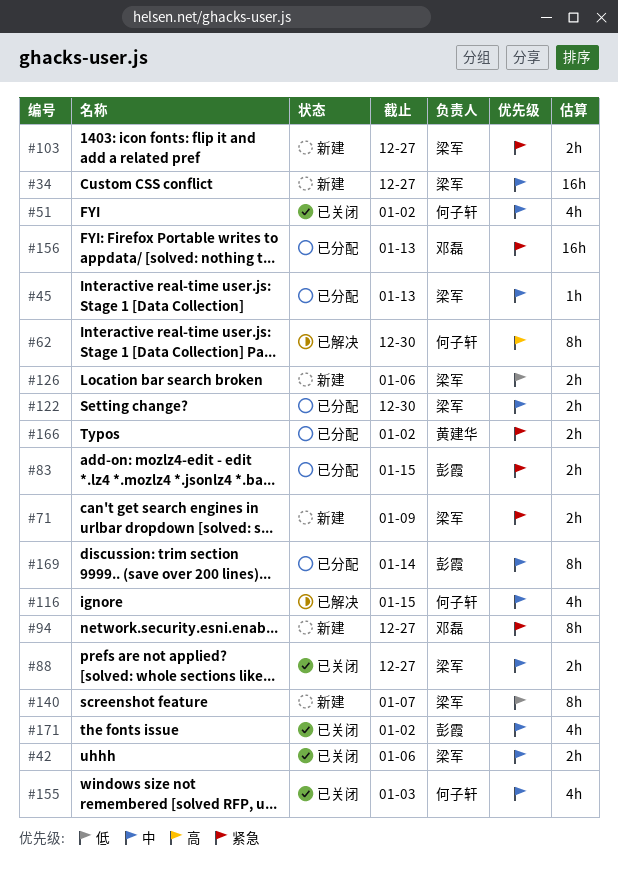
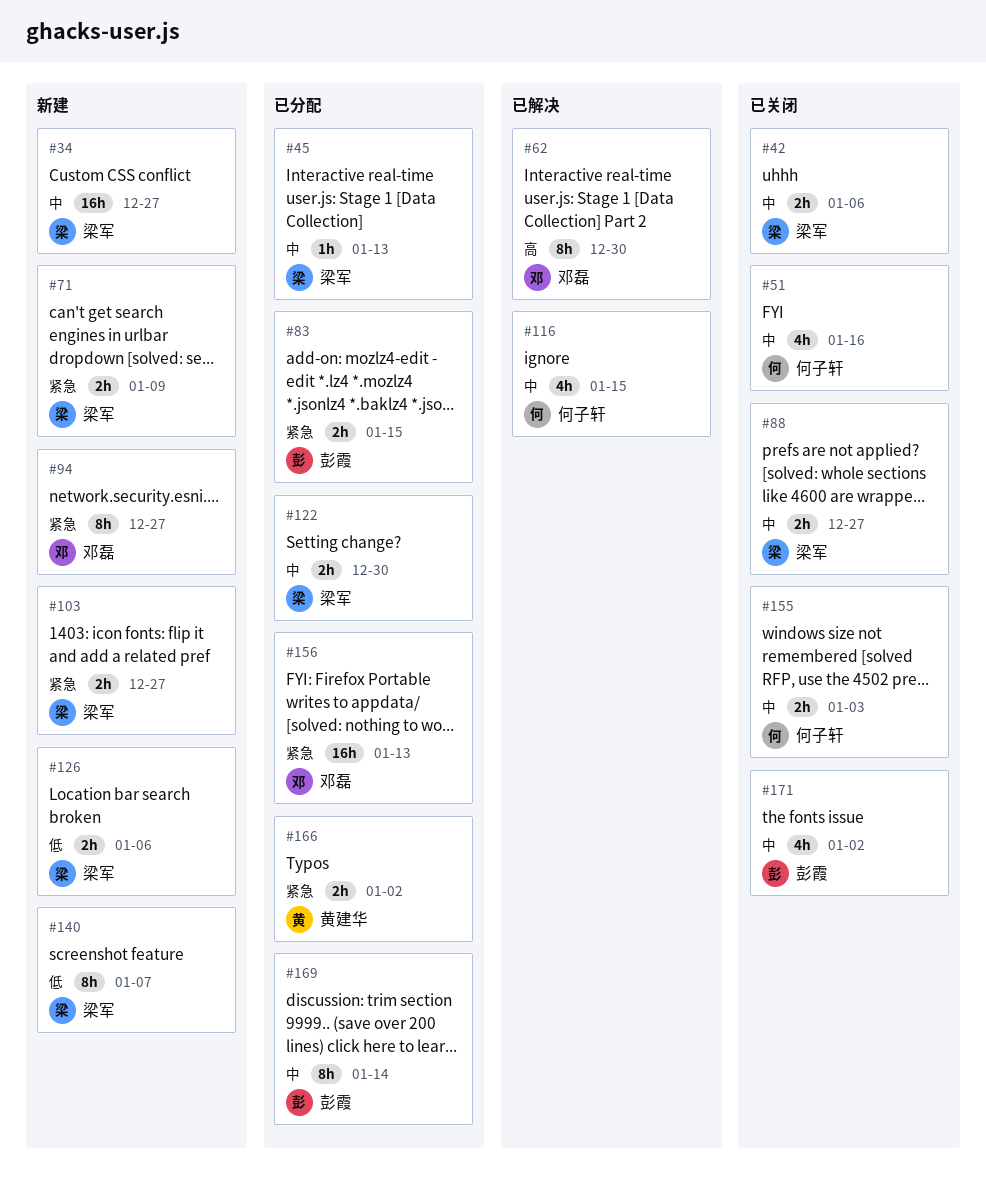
#51, due: Jan 2 -> Jan 16
#62, owner: 何子轩 -> 邓磊
#155, estimate: 4h -> 2h

